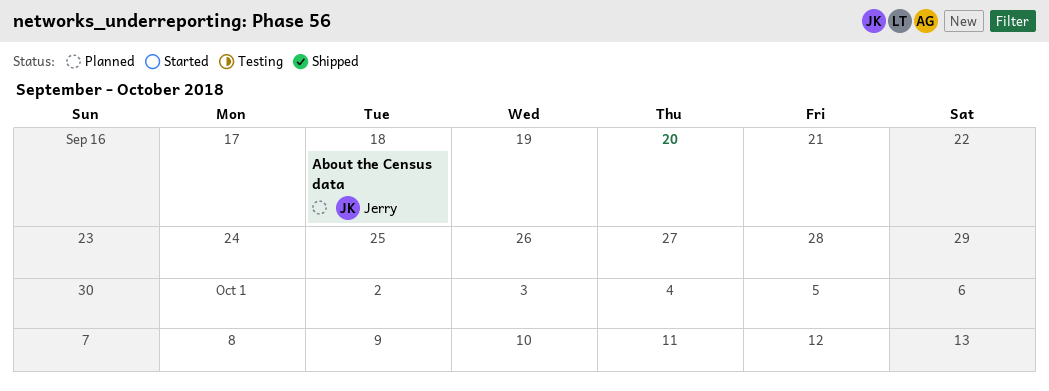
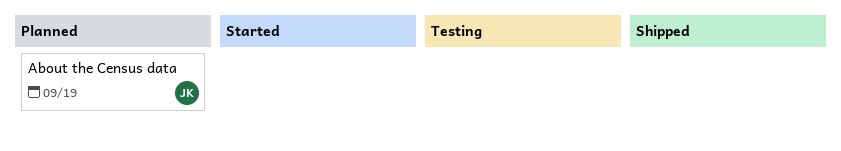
About the Census data, due: Sep 18 -> Sep 19

